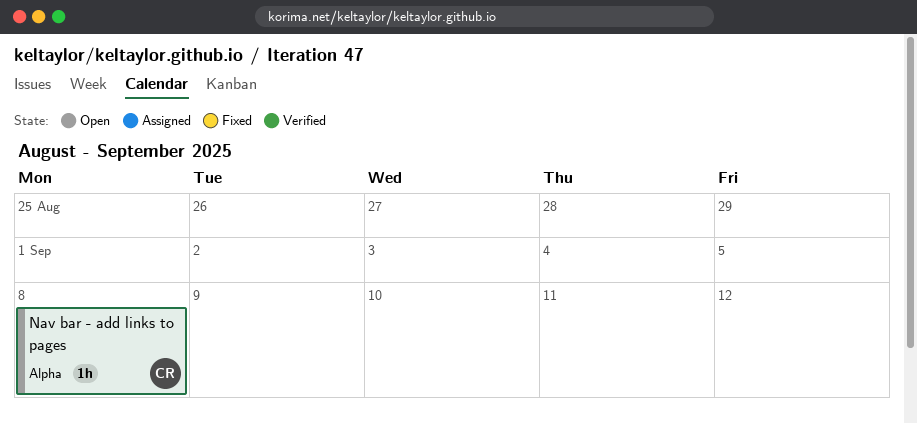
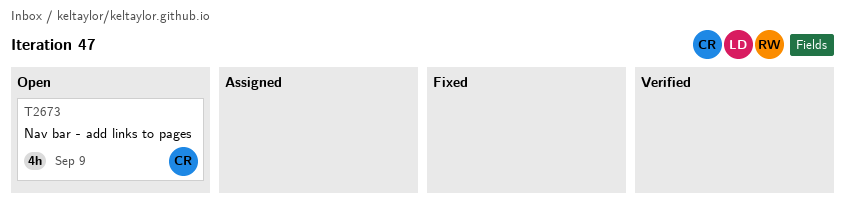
Nav bar - add links to pages, estimate: 1h -> 4h
Nav bar - add links to pages, due: Sep 8 -> Sep 9

